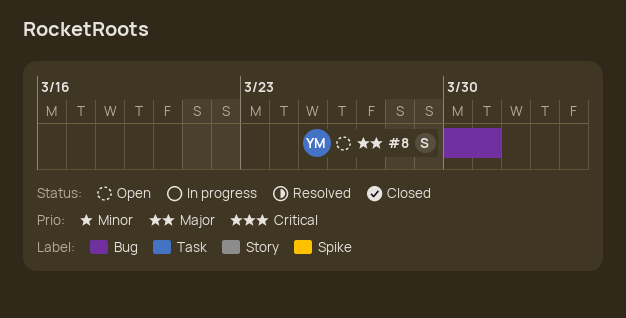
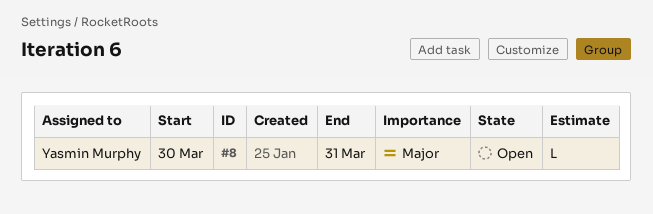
#8, estimate: S -> L

